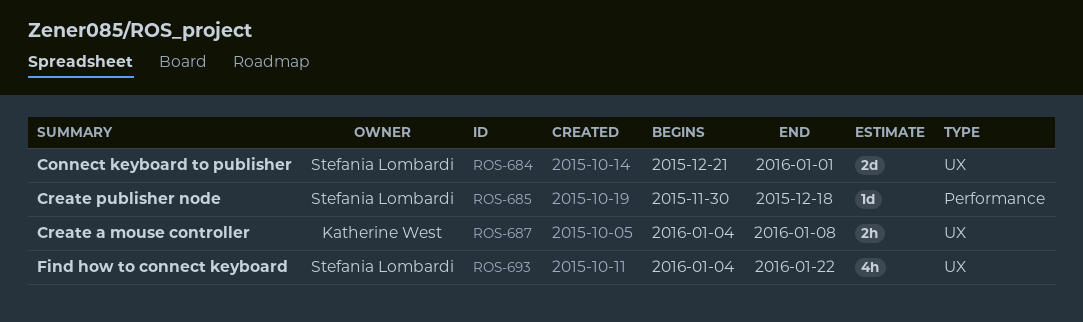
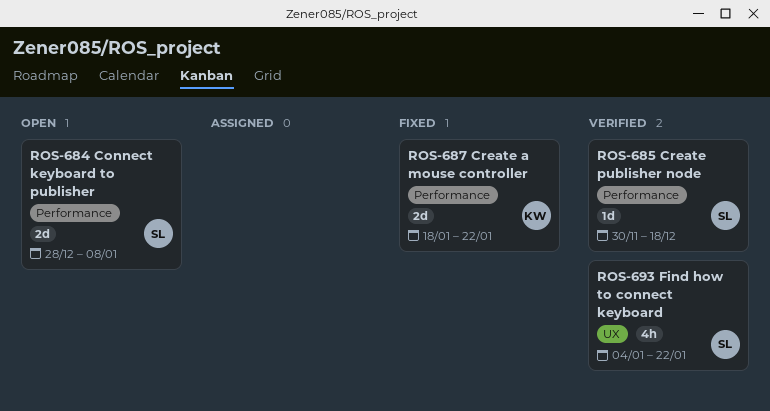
ROS-684, label: UX -> Performance
ROS-684, start: Dec 21 -> Dec 28
ROS-684, due: Jan 1 -> Jan 8
ROS-687, label: UX -> Performance
ROS-687, estimate: 2h -> 2d
ROS-687, start: Jan 4 -> Jan 18
ROS-687, due: Jan 8 -> Jan 22

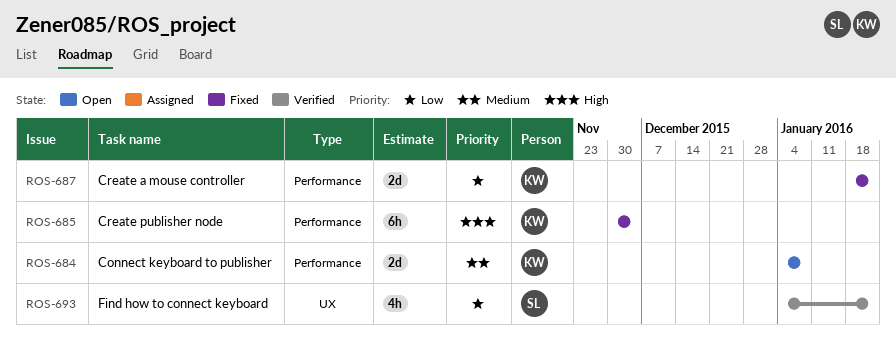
ROS-684, owner: SL -> KW
ROS-684, start: Dec 28 -> Jan 4
ROS-685, status: Verified -> Fixed
ROS-685, owner: SL -> KW
ROS-685, estimate: 1d -> 6h
ROS-685, due: Dec 18 -> Dec 4

